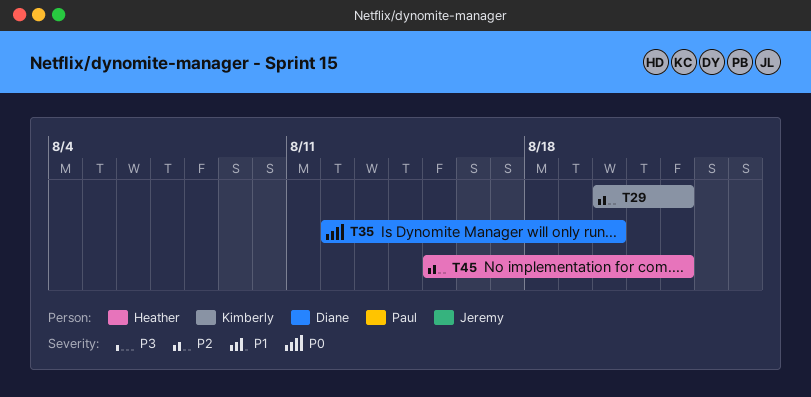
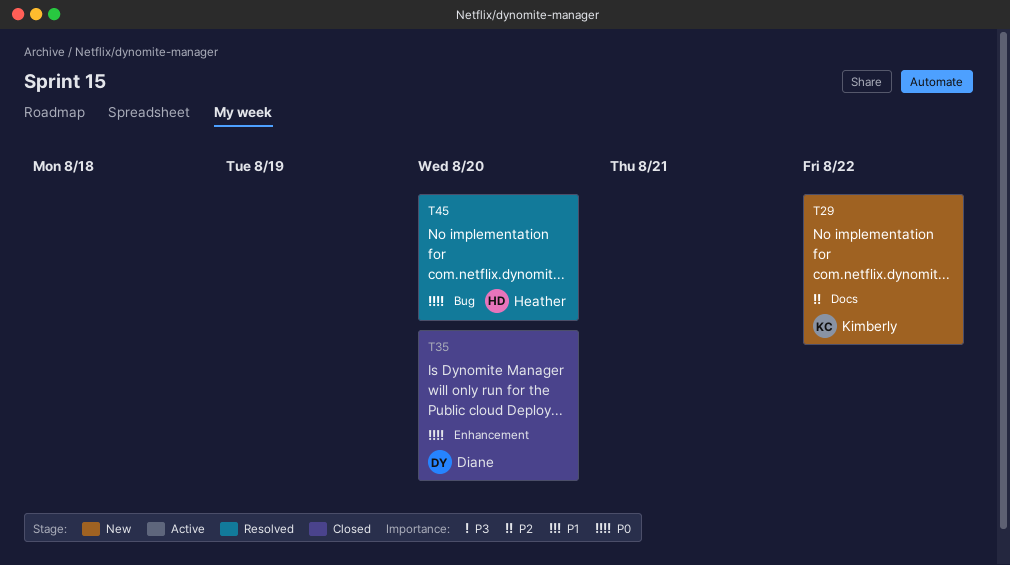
T45, priority: P2 -> P0
T45, due: Aug 22 -> Aug 20

